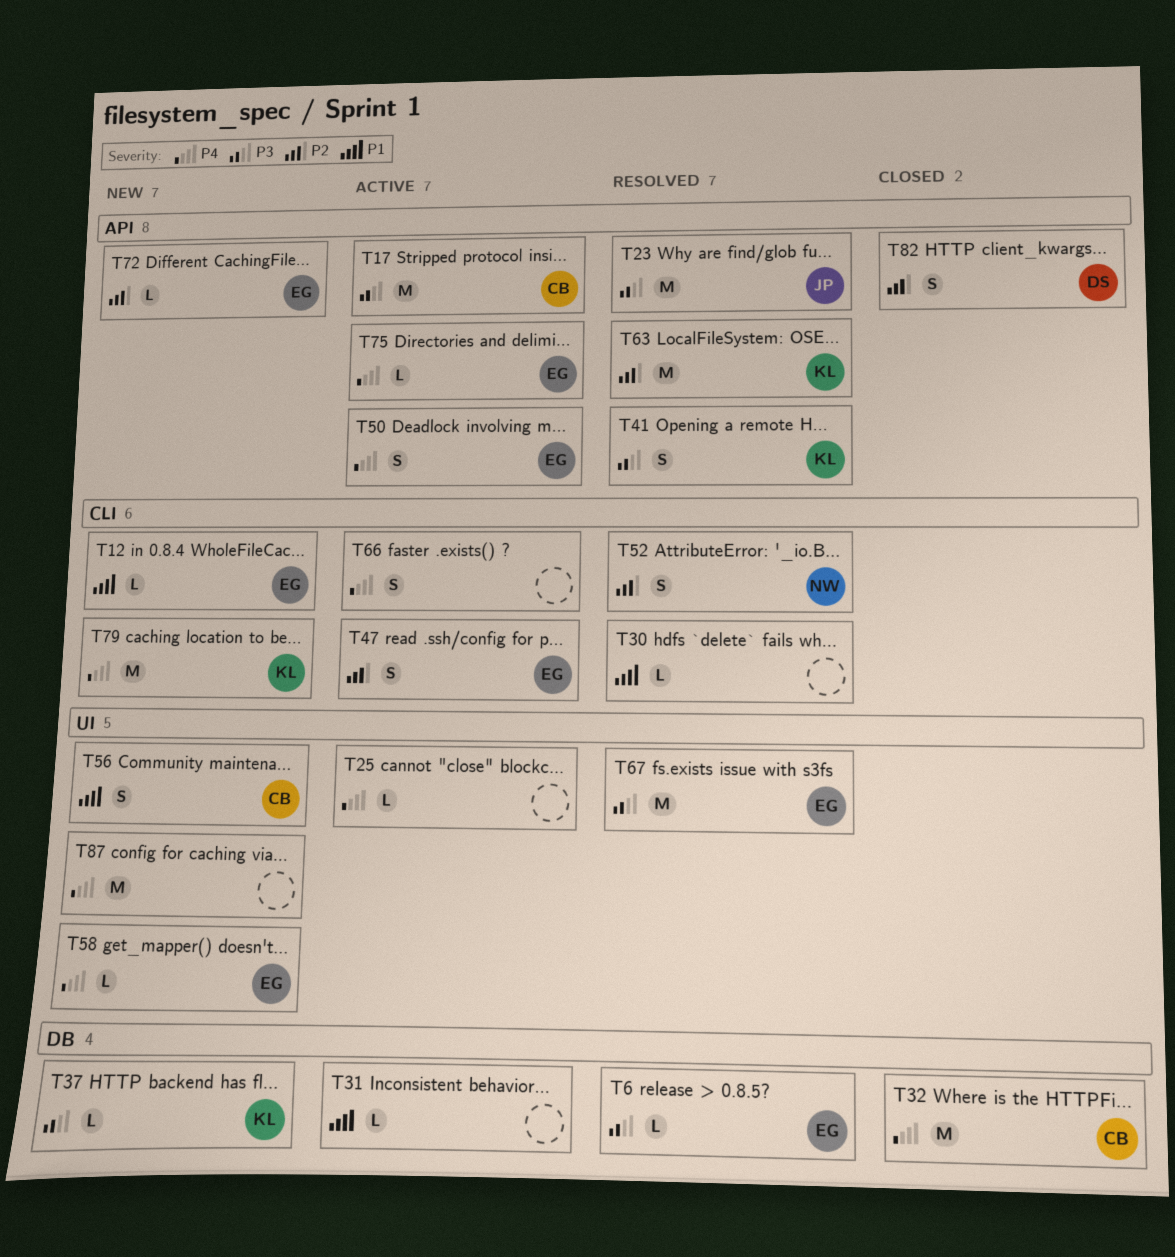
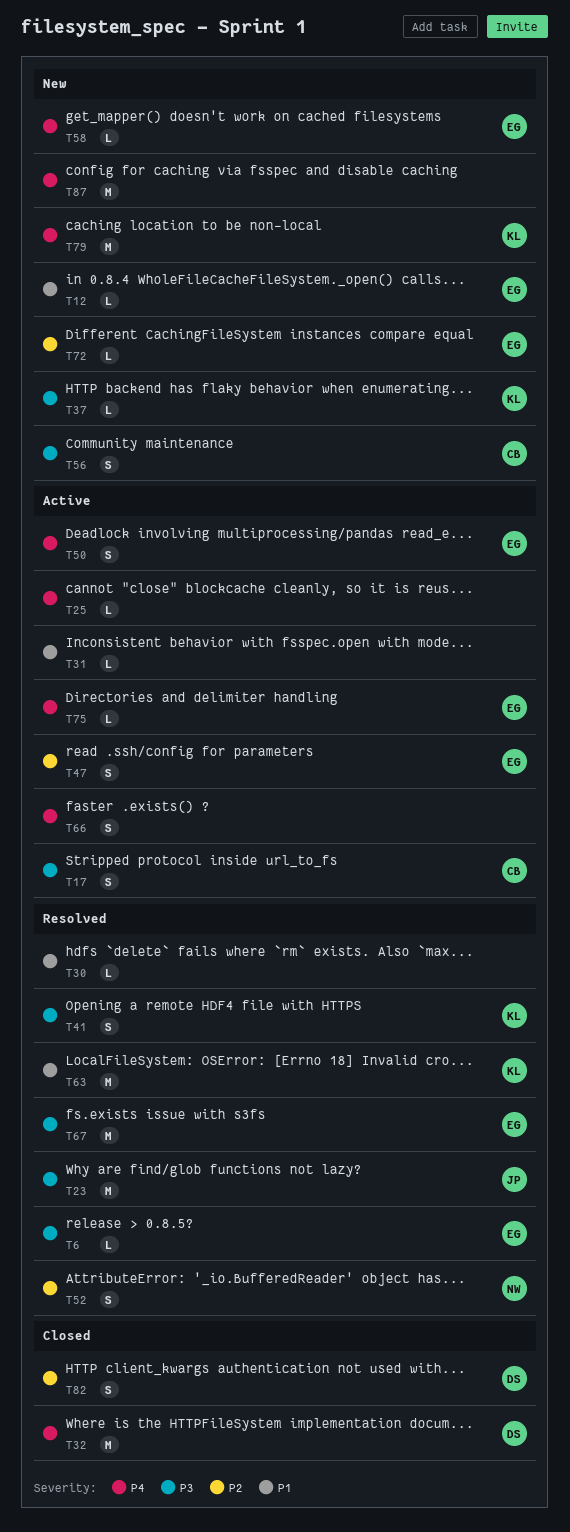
T17, estimate: M -> S
T32, owner: CB -> DS
T56, priority: P1 -> P3
T63, priority: P2 -> P1

